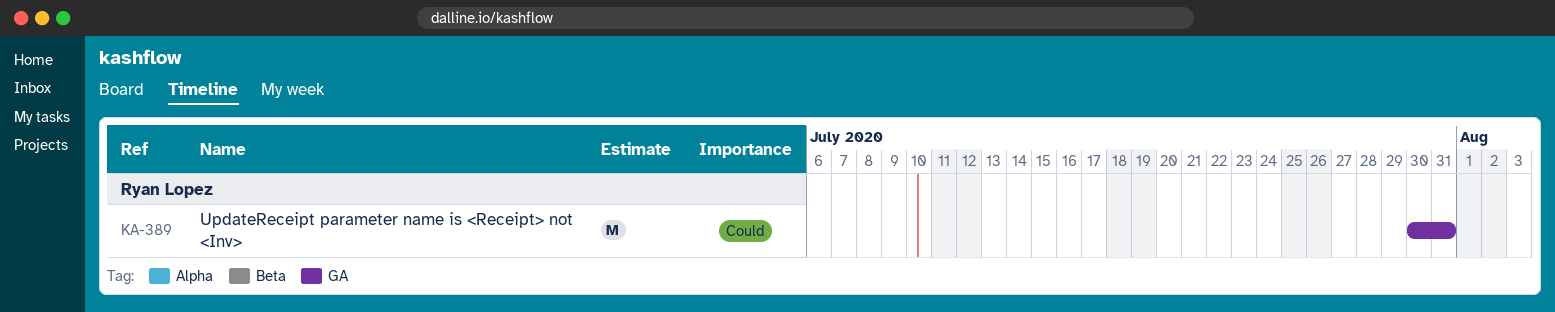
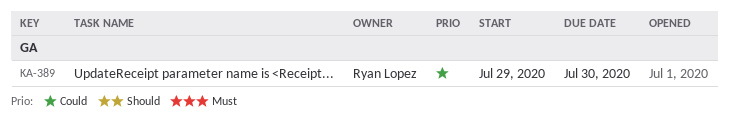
KA-389, start: Jul 30 -> Jul 29
KA-389, due: Jul 31 -> Jul 30

